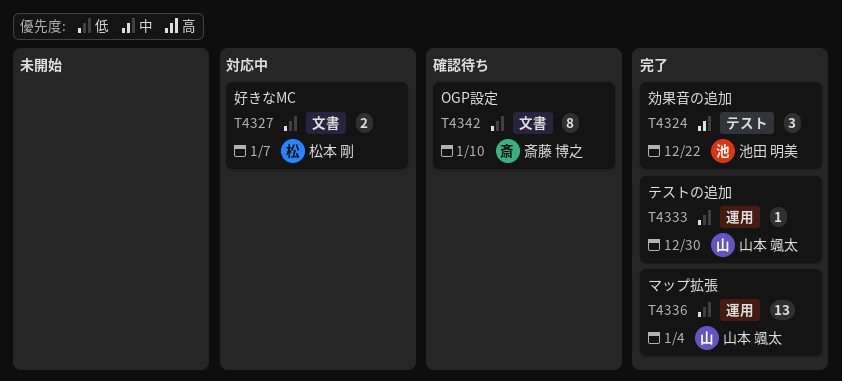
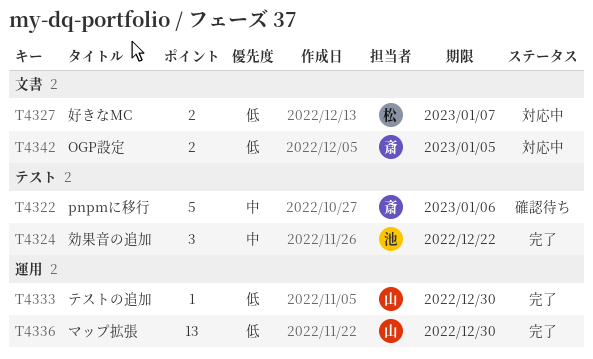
T4322: none -> present
T4336, due: Jan 4 -> Dec 30
T4342, status: 確認待ち -> 対応中
T4342, estimate: 8 -> 2
T4342, due: Jan 10 -> Jan 5

